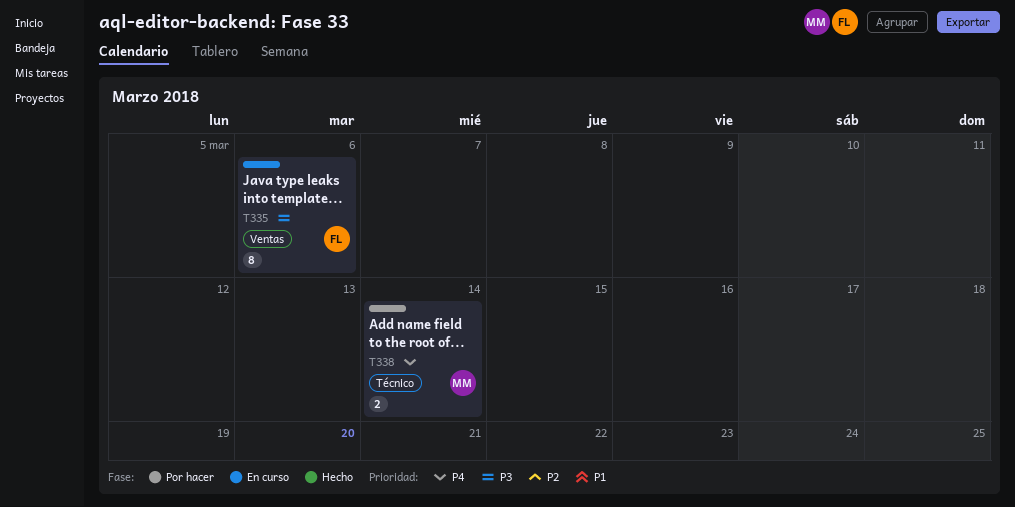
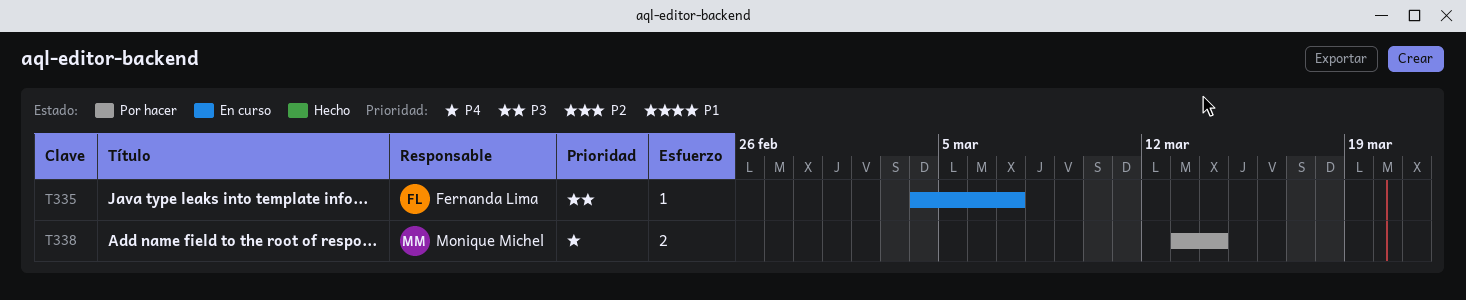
T335, estimate: 8 -> 1
T335, due: Mar 6 -> Mar 7

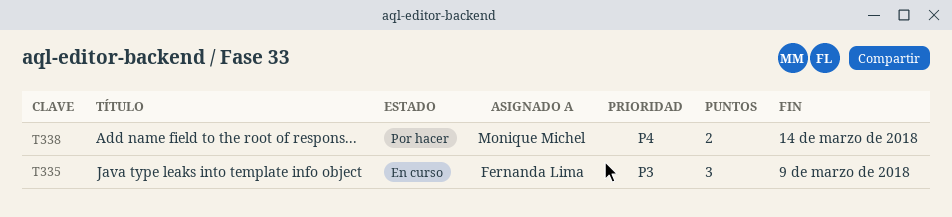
T335, estimate: 1 -> 3
T335, due: Mar 7 -> Mar 9

